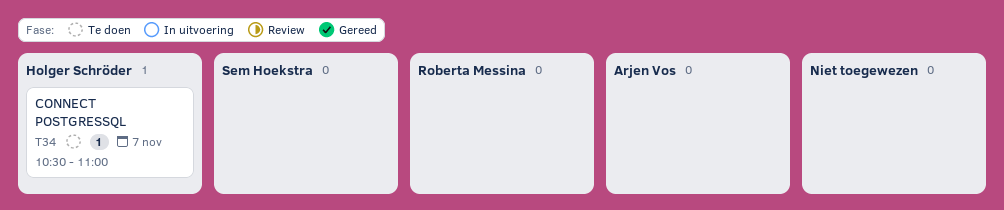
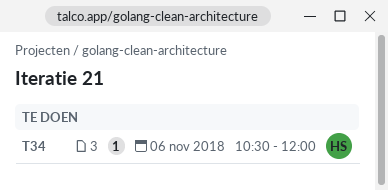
T34, day: Nov 7 -> Nov 6
T34, ends: 11:00 -> 12:00

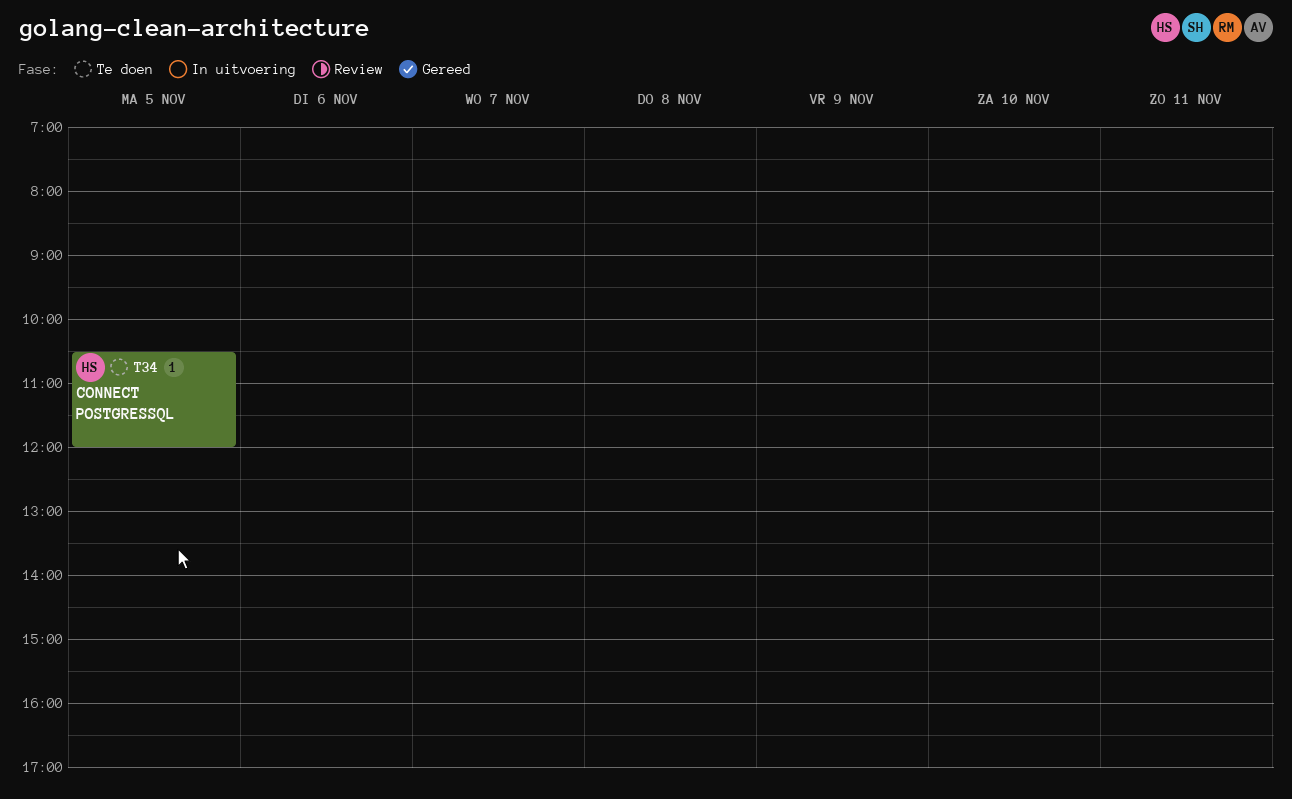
T34, day: Nov 6 -> Nov 5

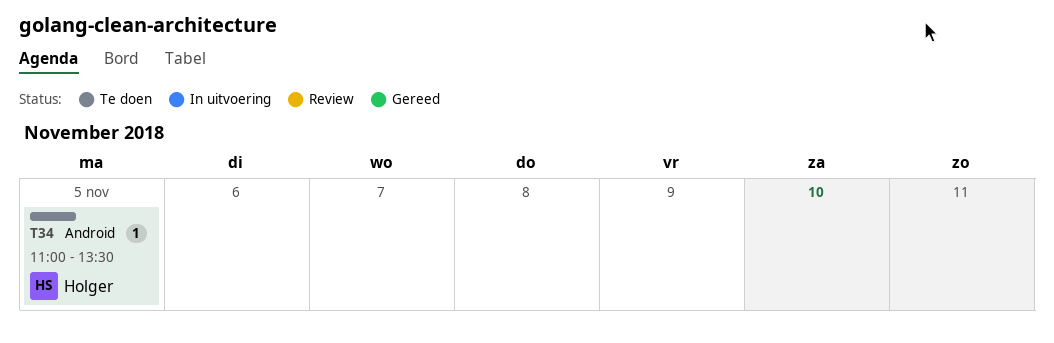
T34, begins: 10:30 -> 11:00
T34, ends: 12:00 -> 13:30

